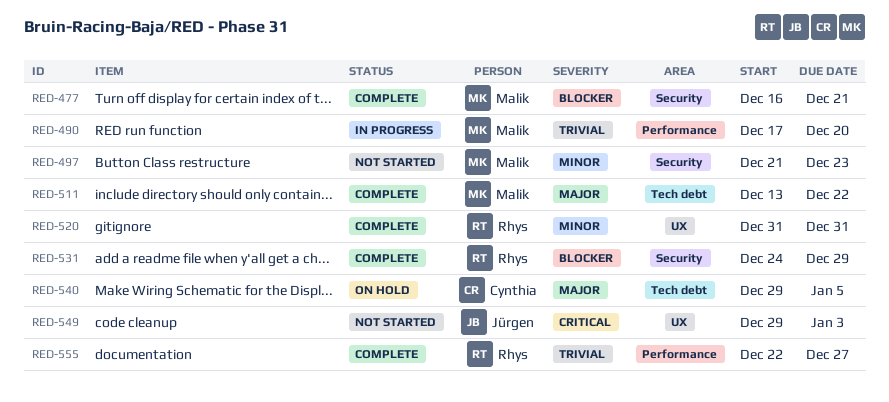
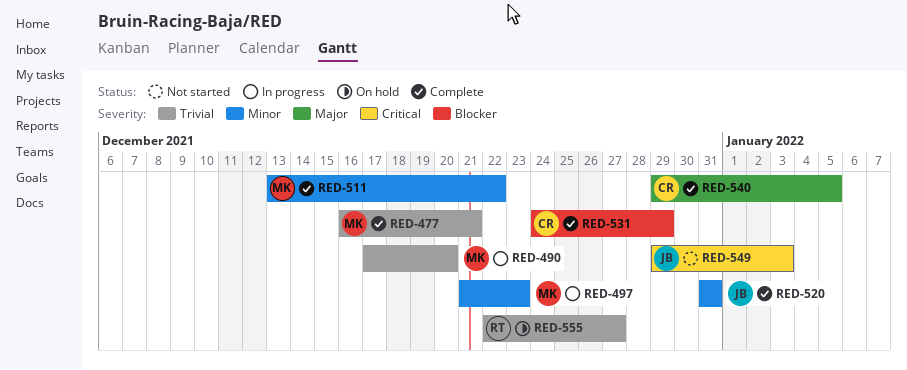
RED-477, priority: Blocker -> Trivial
RED-497, status: Not started -> In progress
RED-511, priority: Major -> Minor
RED-520, owner: Rhys -> Jürgen
RED-531, owner: Rhys -> Cynthia
RED-540, status: On hold -> Complete
RED-555, status: Complete -> On hold

